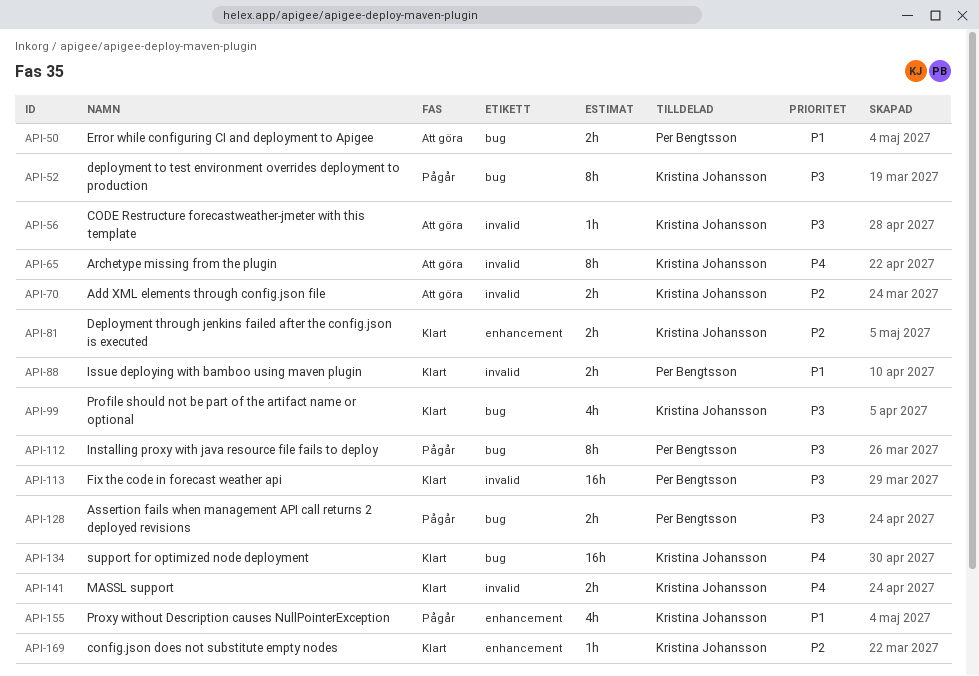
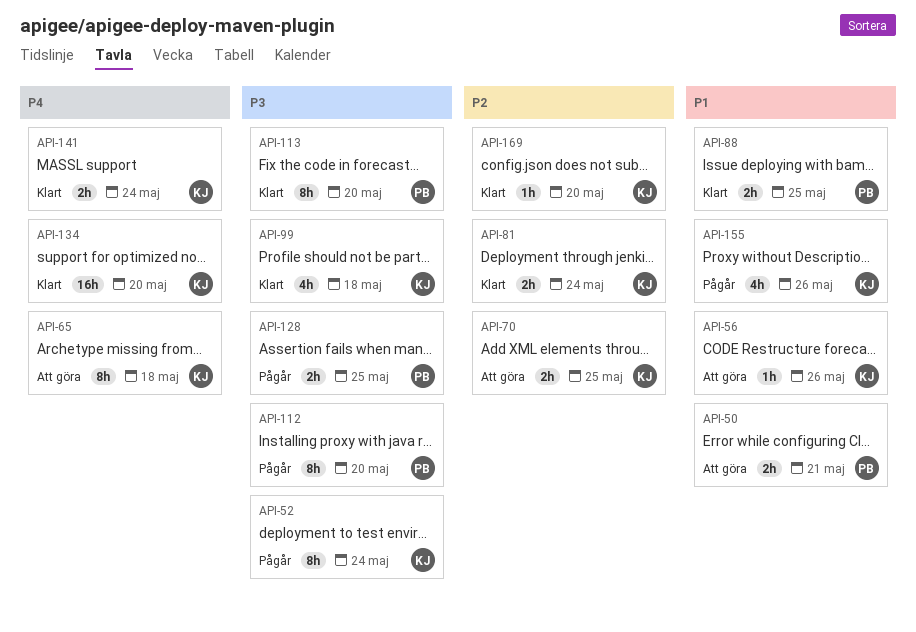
API-56, priority: P3 -> P1
API-113, estimate: 16h -> 8h

